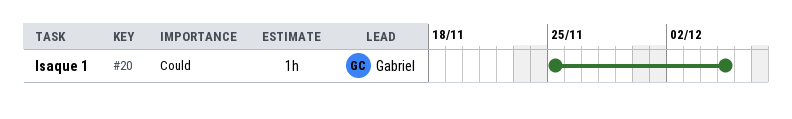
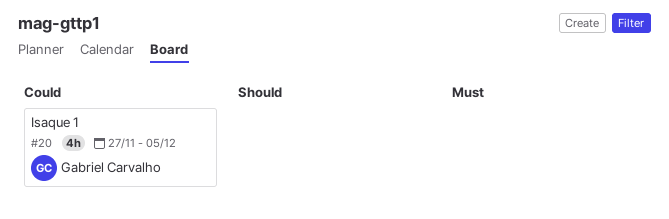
#20, estimate: 1h -> 4h
#20, start: Nov 25 -> Nov 27

